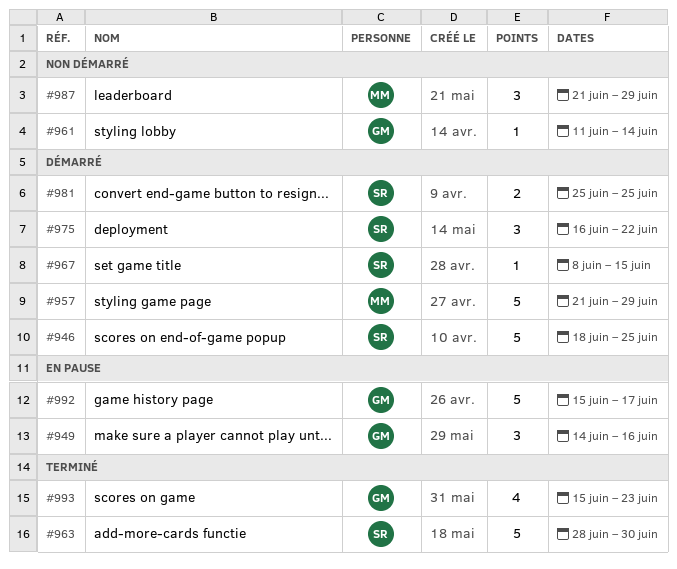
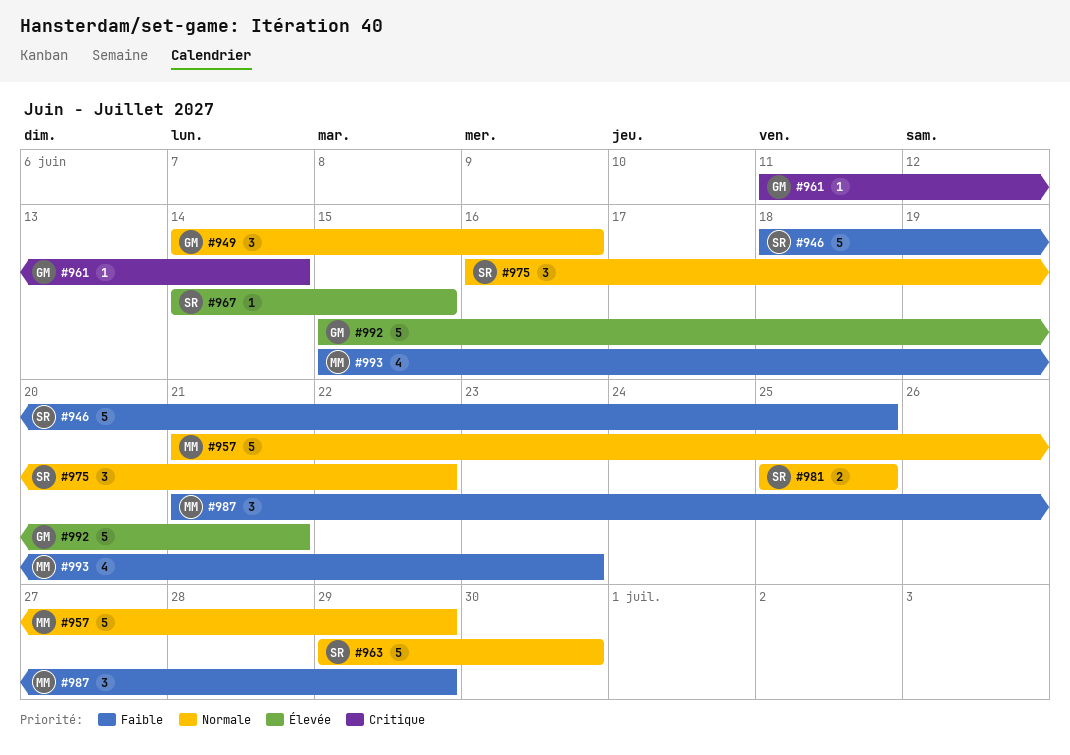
#963, start: Jun 28 -> Jun 29
#967, start: Jun 8 -> Jun 14
#992, due: Jun 17 -> Jun 21
#993, owner: GM -> MM

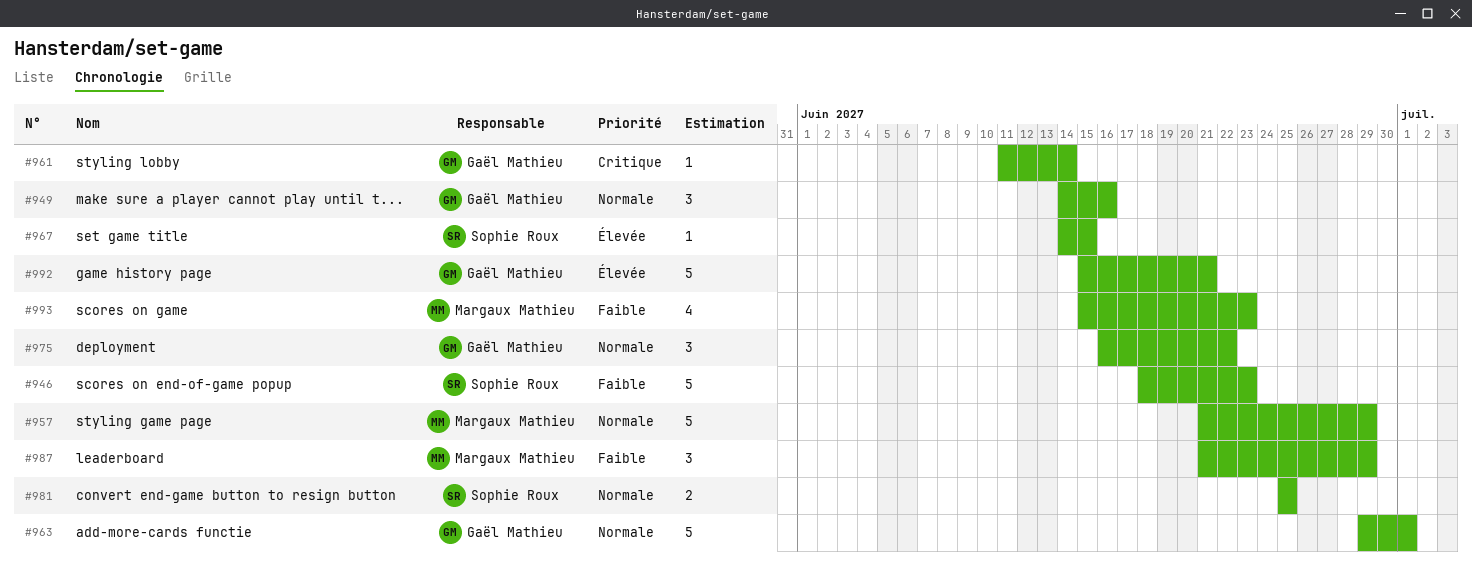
#946, due: Jun 25 -> Jun 23
#963, owner: Sophie Roux -> Gaël Mathieu
#963, due: Jun 30 -> Jul 1
#975, owner: Sophie Roux -> Gaël Mathieu

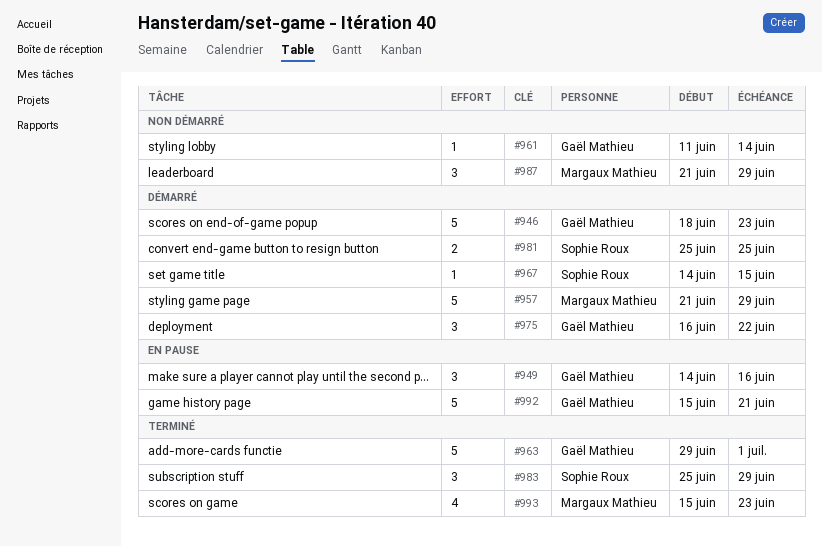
#946, owner: Sophie Roux -> Gaël Mathieu
#983: none -> present

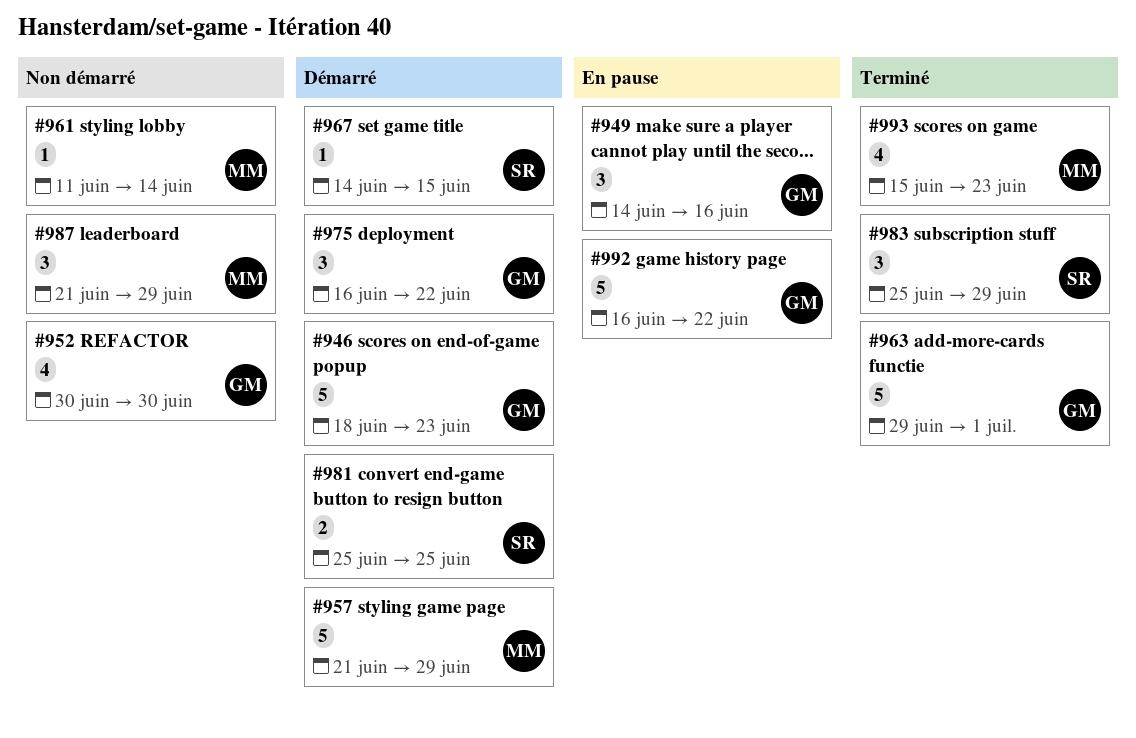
#952: none -> present
#961, owner: Gaël Mathieu -> Margaux Mathieu
#992, start: Jun 15 -> Jun 16
#992, due: Jun 21 -> Jun 22

